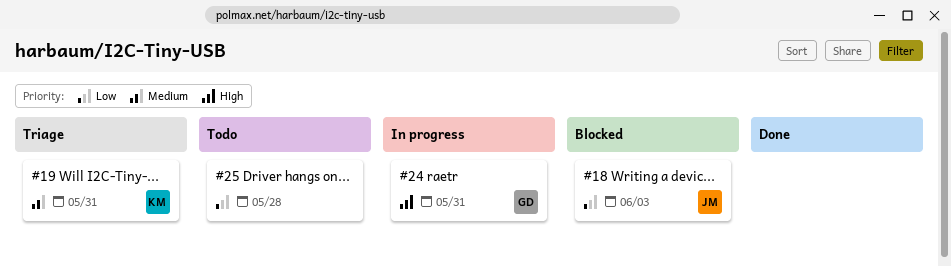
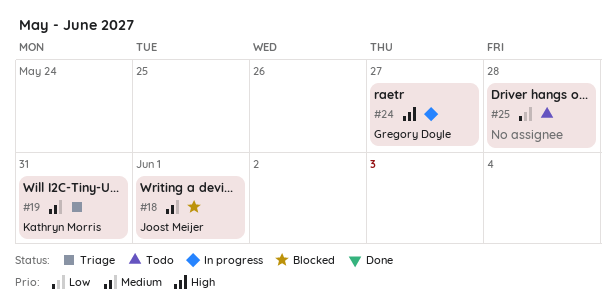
#18, priority: Low -> Medium
#18, due: Jun 3 -> Jun 1
#24, due: May 31 -> May 27

